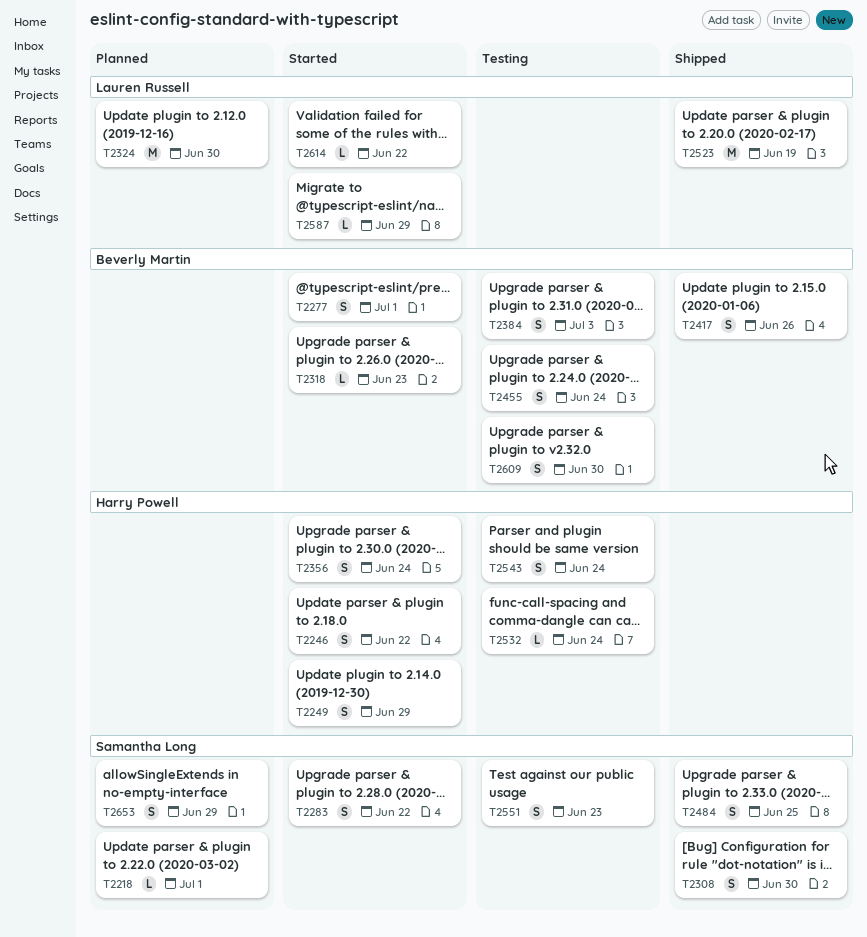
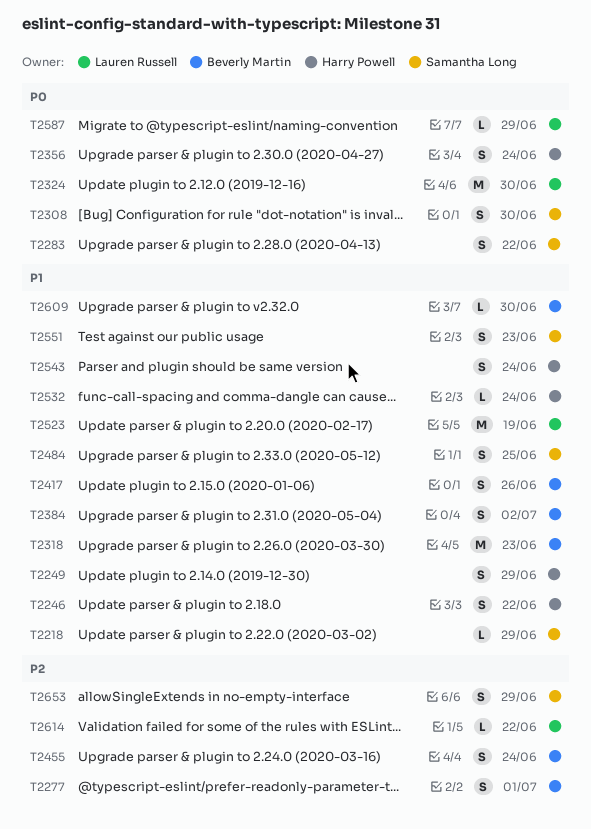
T2218, due: Jul 1 -> Jun 29
T2318, estimate: L -> M
T2384, due: Jul 3 -> Jul 2
T2609, estimate: S -> L

